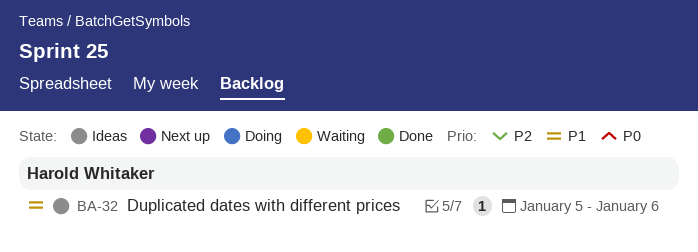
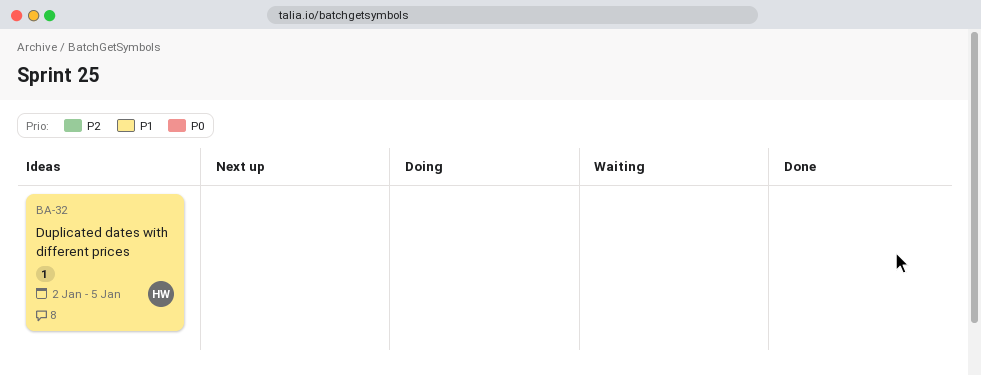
BA-32, start: Jan 5 -> Jan 2
BA-32, due: Jan 6 -> Jan 5

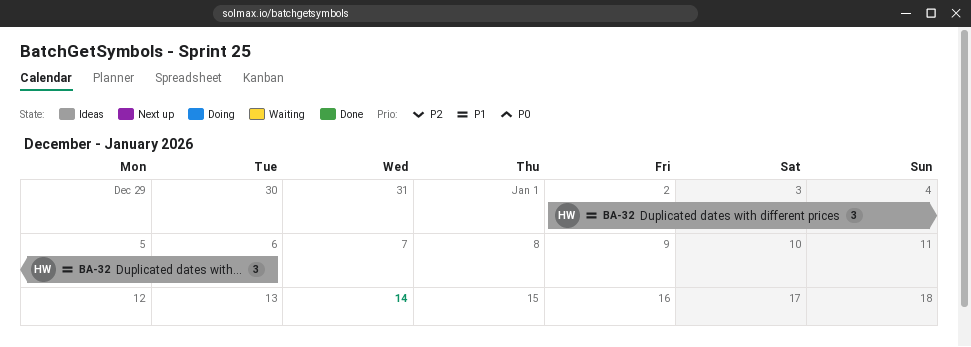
BA-32, estimate: 1 -> 3
BA-32, due: Jan 5 -> Jan 6

